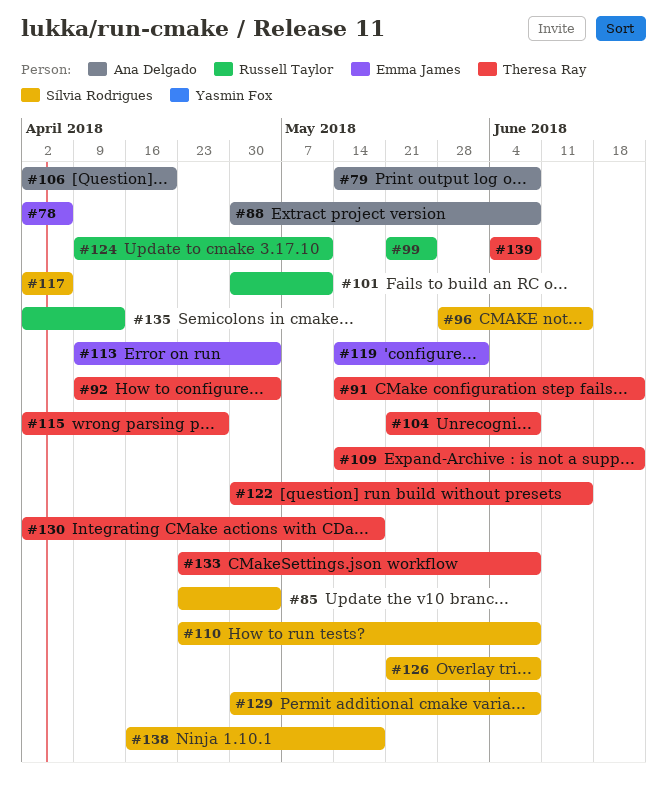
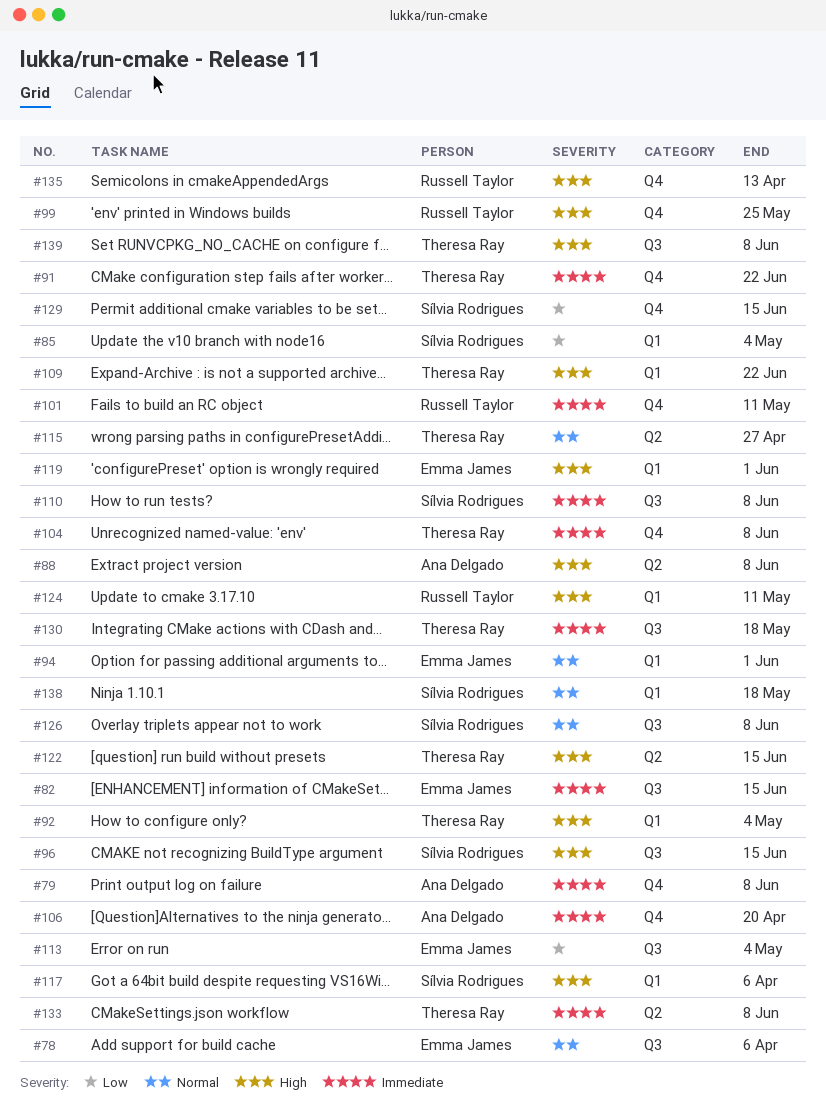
#82: none -> present
#94: none -> present
#129, due: Jun 8 -> Jun 15

